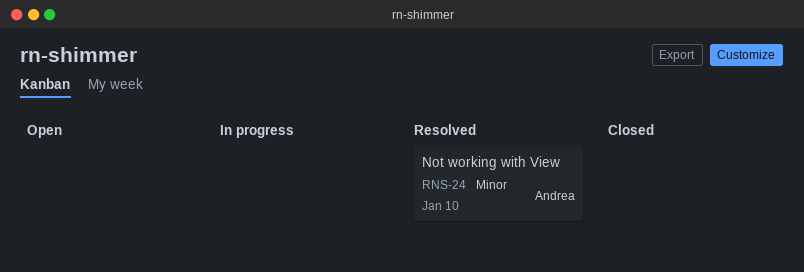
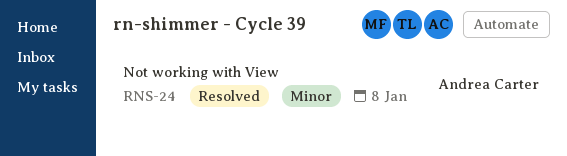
RNS-24, due: Jan 10 -> Jan 8

